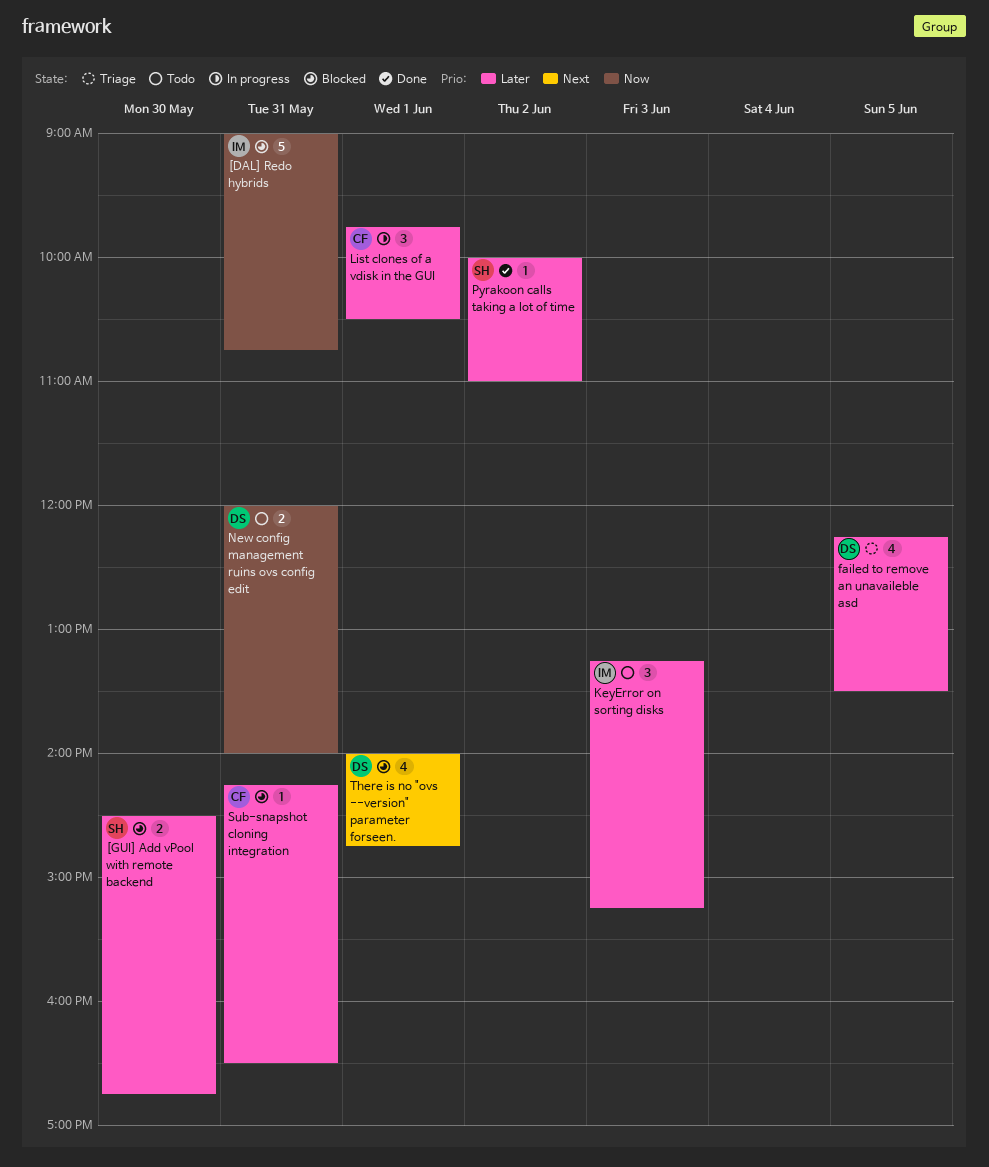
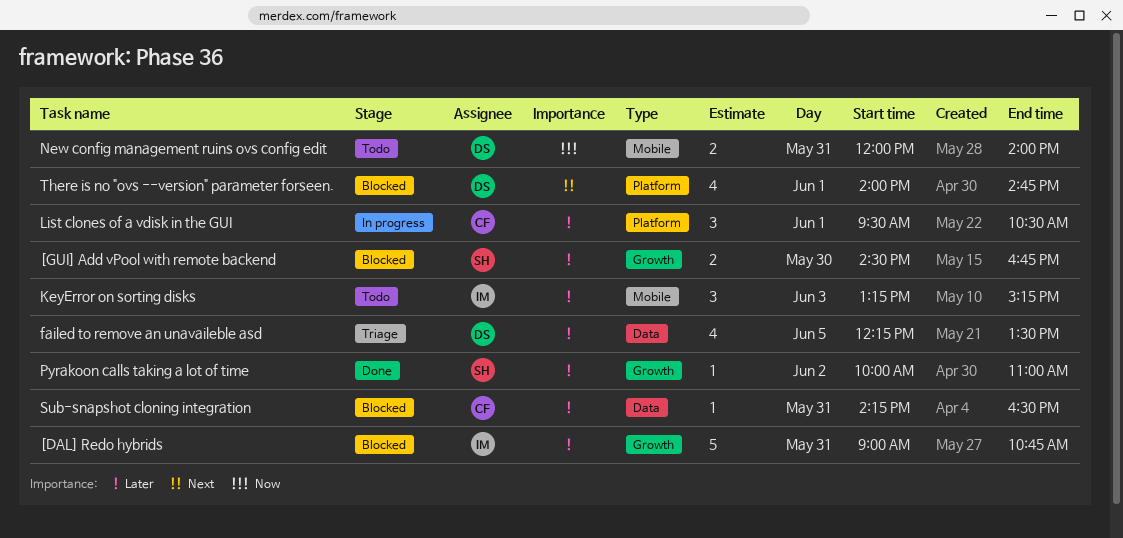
[DAL] Redo hybrids, priority: Now -> Later
List clones of a vdisk in the GUI, begins: 09:45 -> 09:30

